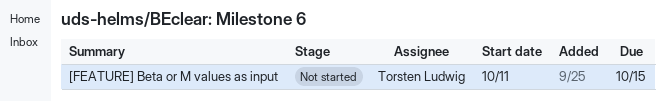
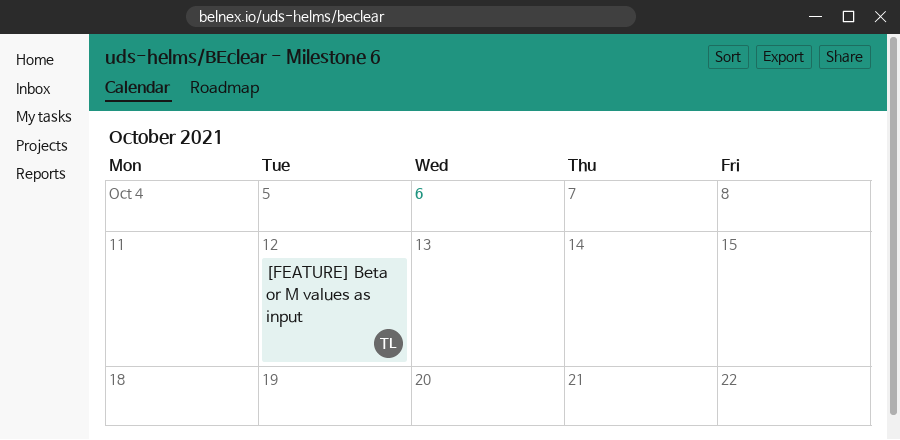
[FEATURE] Beta or M values as input, due: Oct 15 -> Oct 12

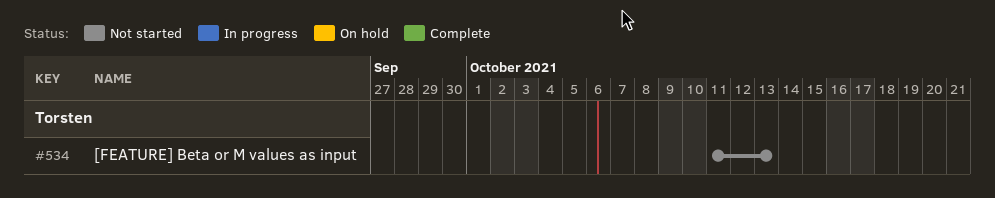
[FEATURE] Beta or M values as input, due: Oct 12 -> Oct 13

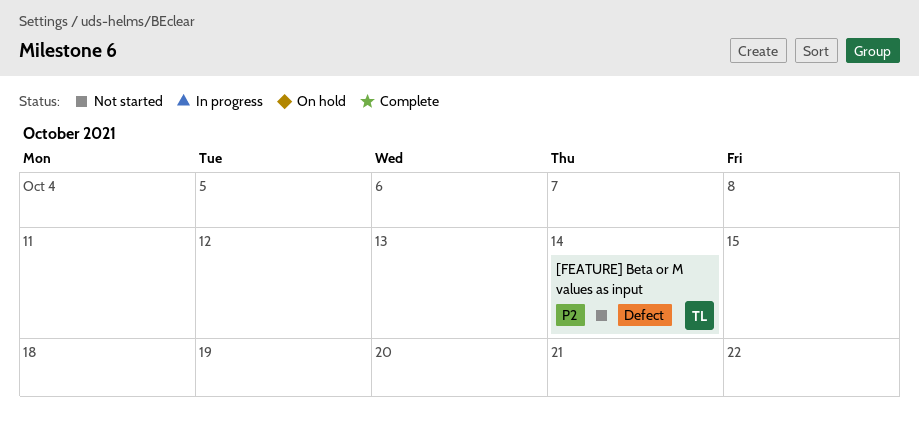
[FEATURE] Beta or M values as input, due: Oct 13 -> Oct 14

